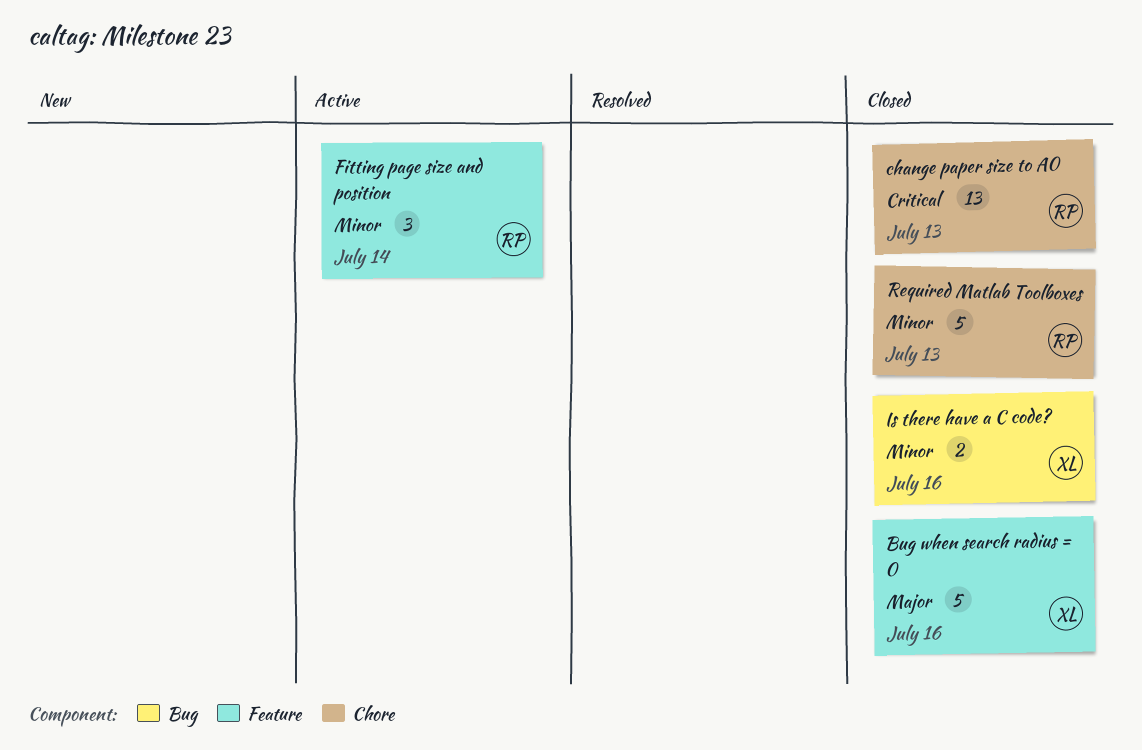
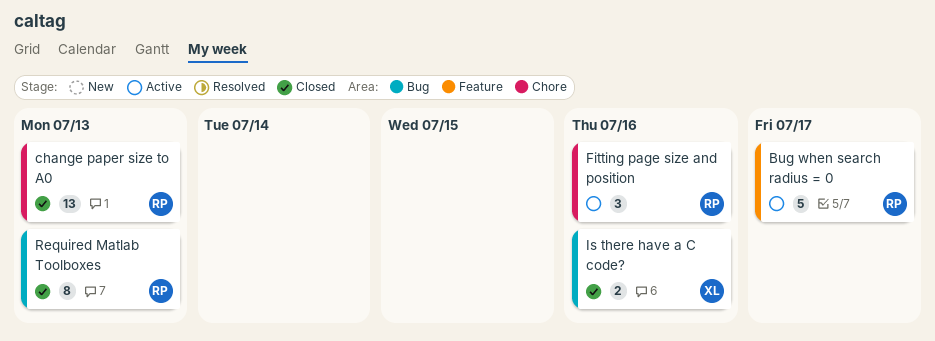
Bug when search radius = 0, status: Closed -> Active
Bug when search radius = 0, owner: XL -> RP
Bug when search radius = 0, due: Jul 16 -> Jul 17
Fitting page size and position, label: Feature -> Chore
Fitting page size and position, due: Jul 14 -> Jul 16
Required Matlab Toolboxes, label: Chore -> Bug
Required Matlab Toolboxes, estimate: 5 -> 8

